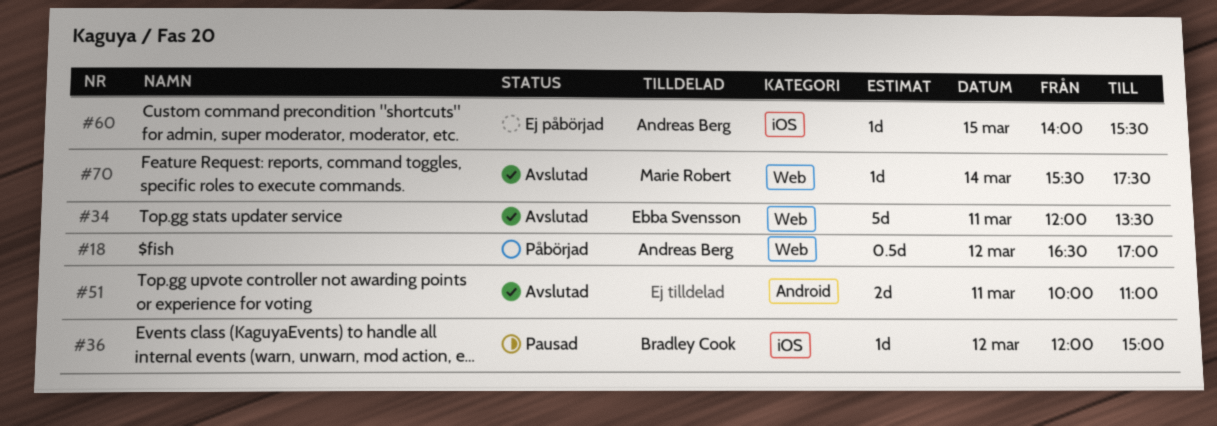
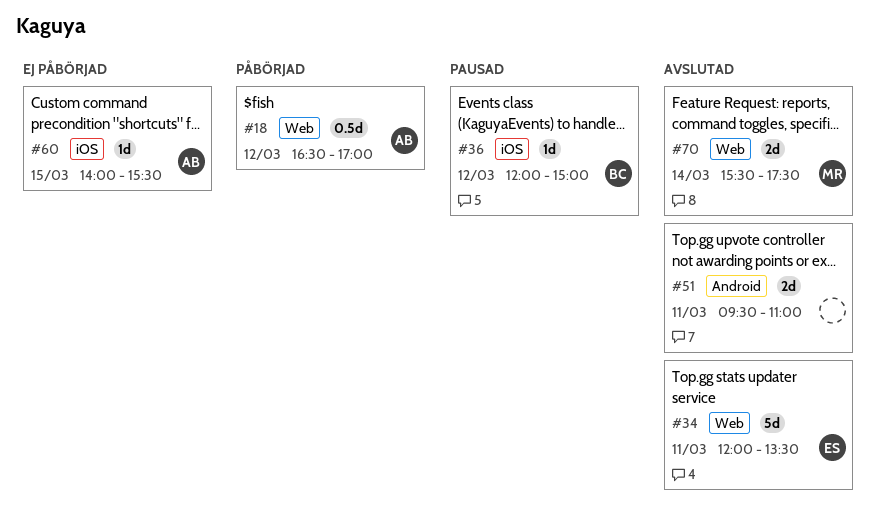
#51, begins: 10:00 -> 09:30
#70, estimate: 1d -> 2d

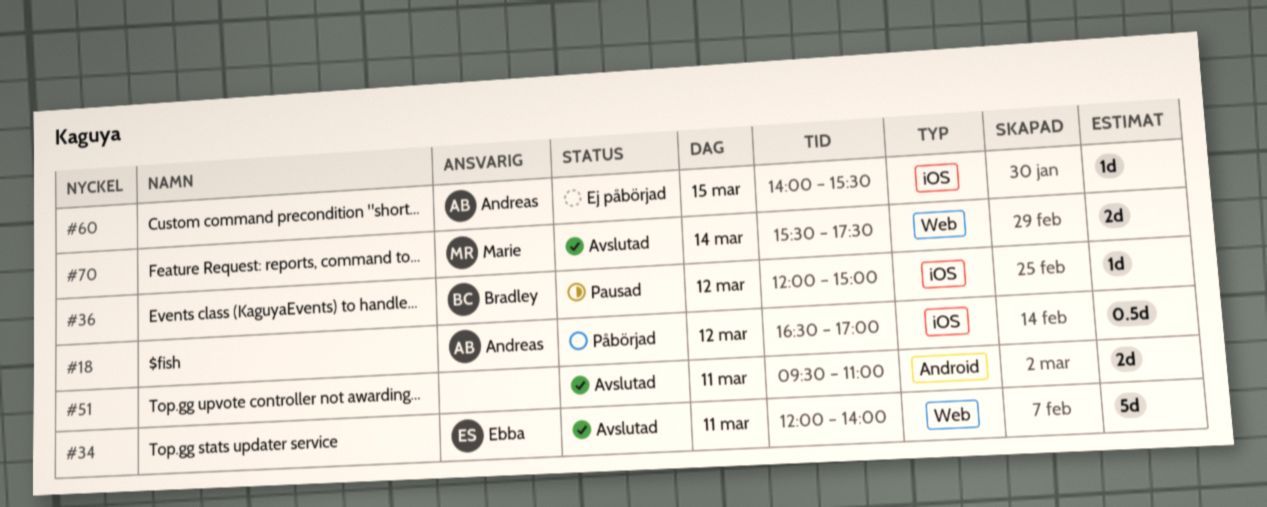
#18, label: Web -> iOS
#34, ends: 13:30 -> 14:00

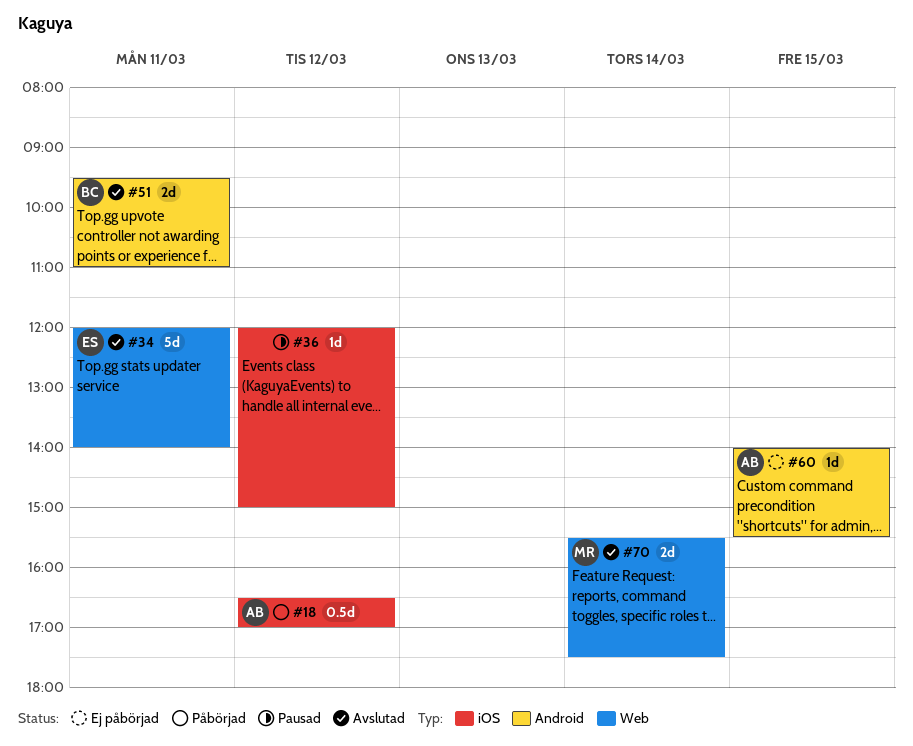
#36, owner: Bradley -> none
#51, owner: none -> Bradley
#60, label: iOS -> Android

